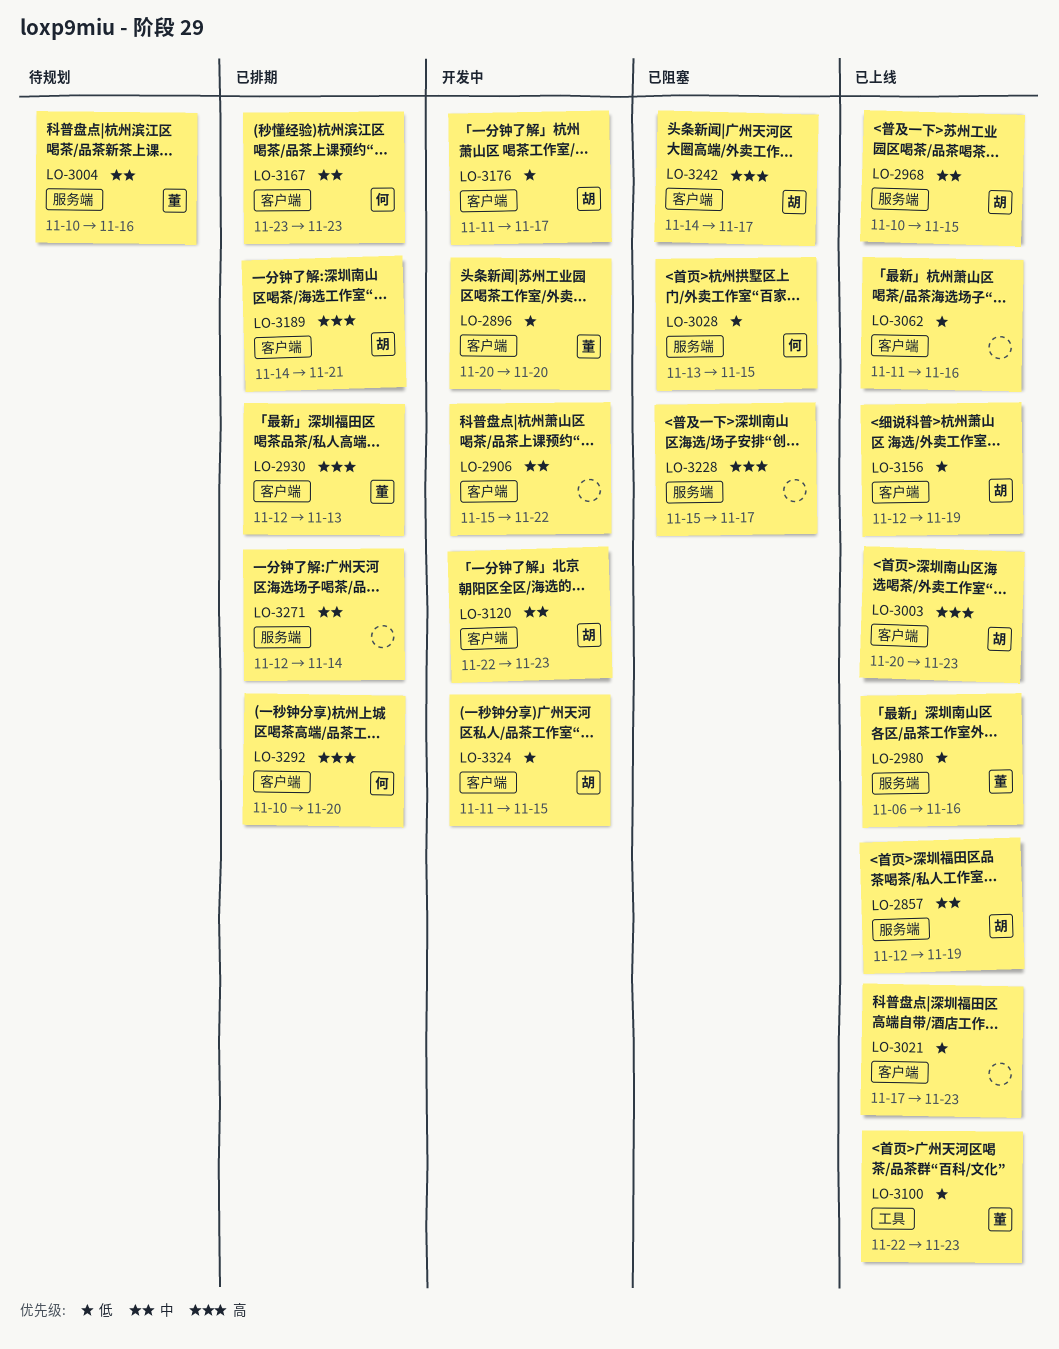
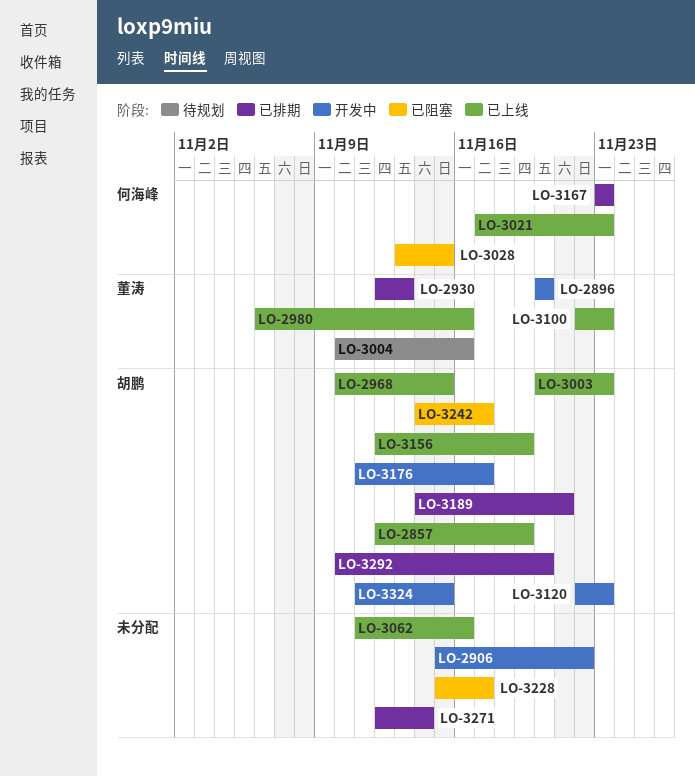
LO-3021, owner: none -> 何海峰
LO-3292, owner: 何海峰 -> 胡鹏

